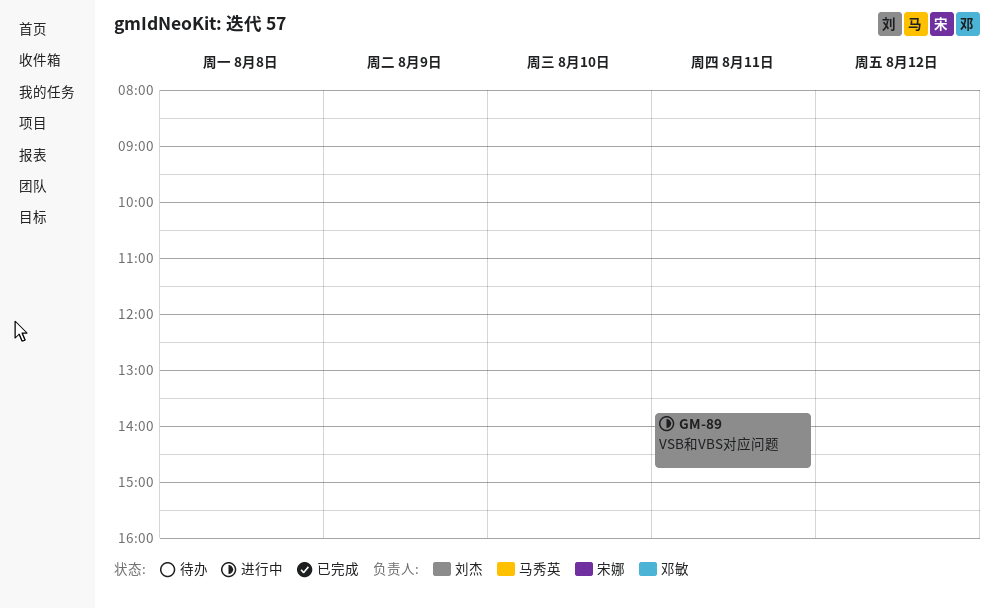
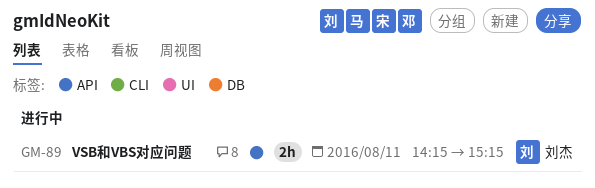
GM-89, begins: 13:45 -> 14:15
GM-89, ends: 14:45 -> 15:15

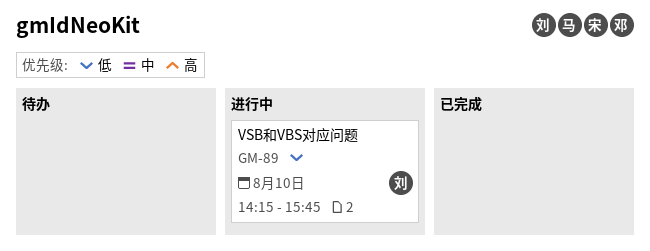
GM-89, day: Aug 11 -> Aug 10
GM-89, ends: 15:15 -> 15:45

